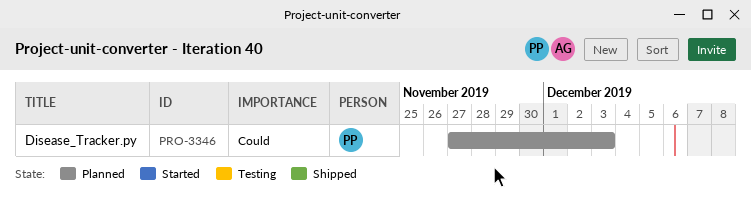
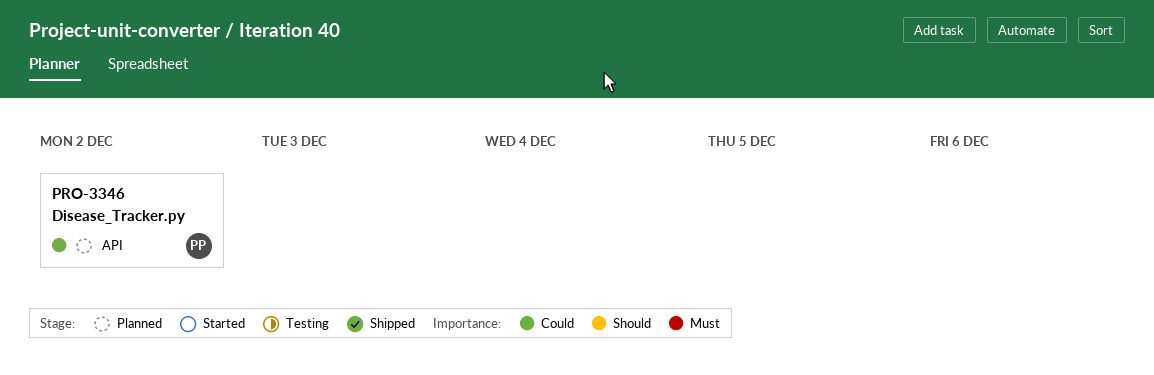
PRO-3346, due: Dec 3 -> Dec 2

